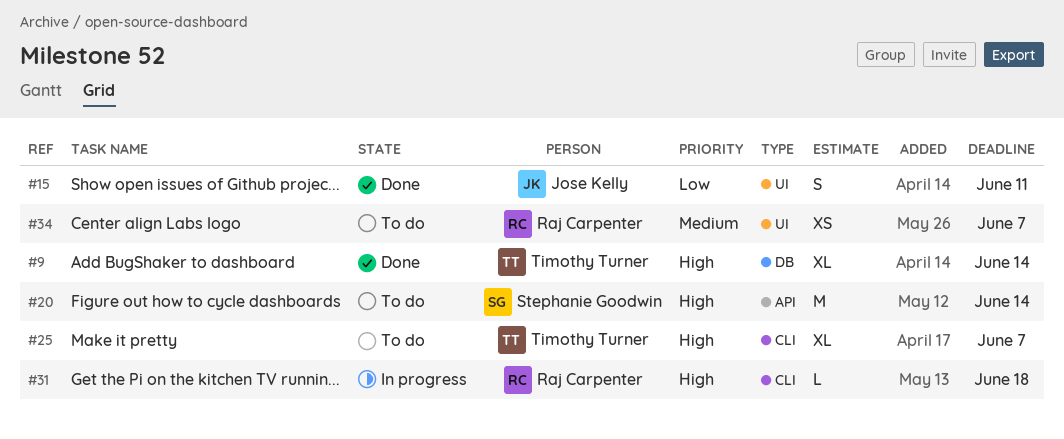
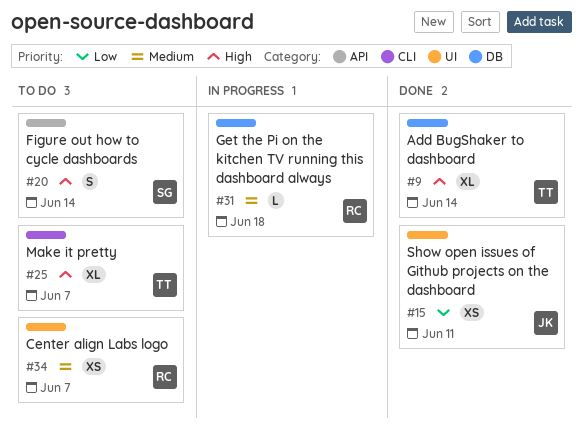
#15, estimate: S -> XS
#20, estimate: M -> S
#31, priority: High -> Medium
#31, label: CLI -> DB

